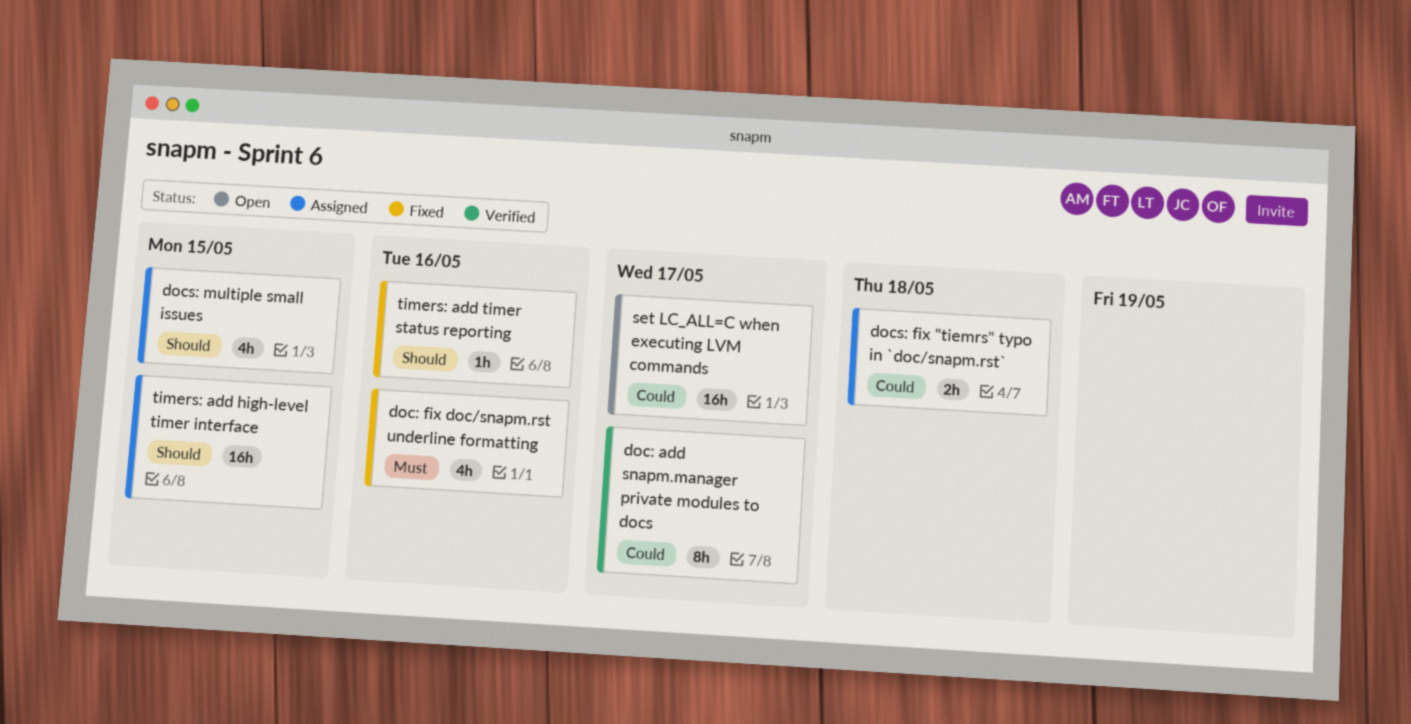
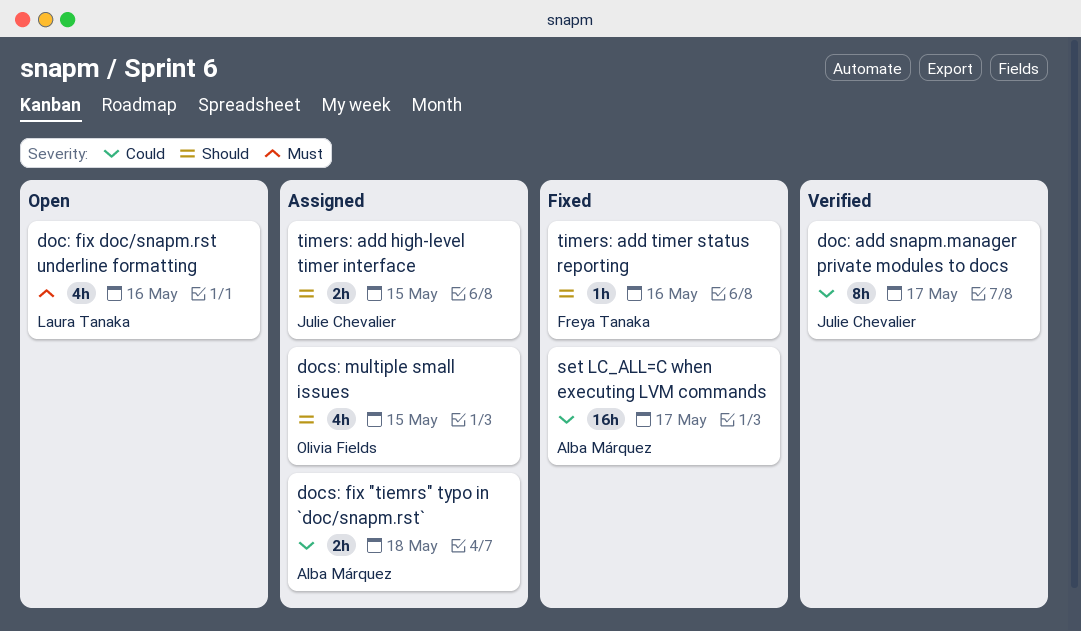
doc: fix doc/snapm.rst underline formatting, status: Fixed -> Open
set LC_ALL=C when executing LVM commands, status: Open -> Fixed
timers: add high-level timer interface, estimate: 16h -> 2h

